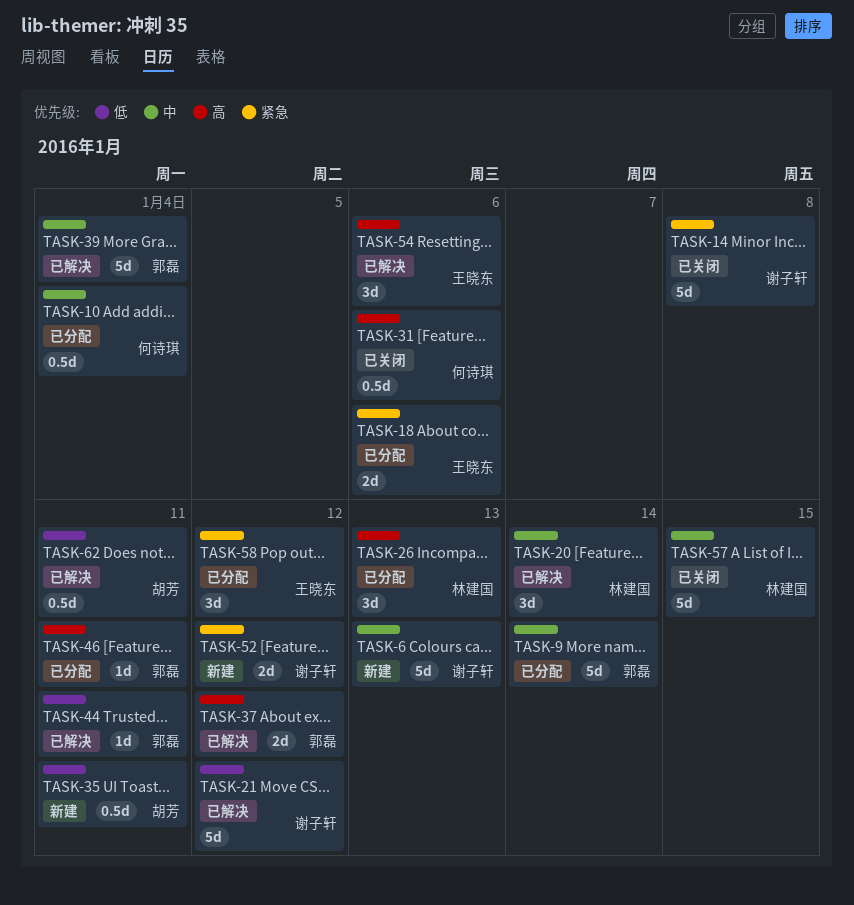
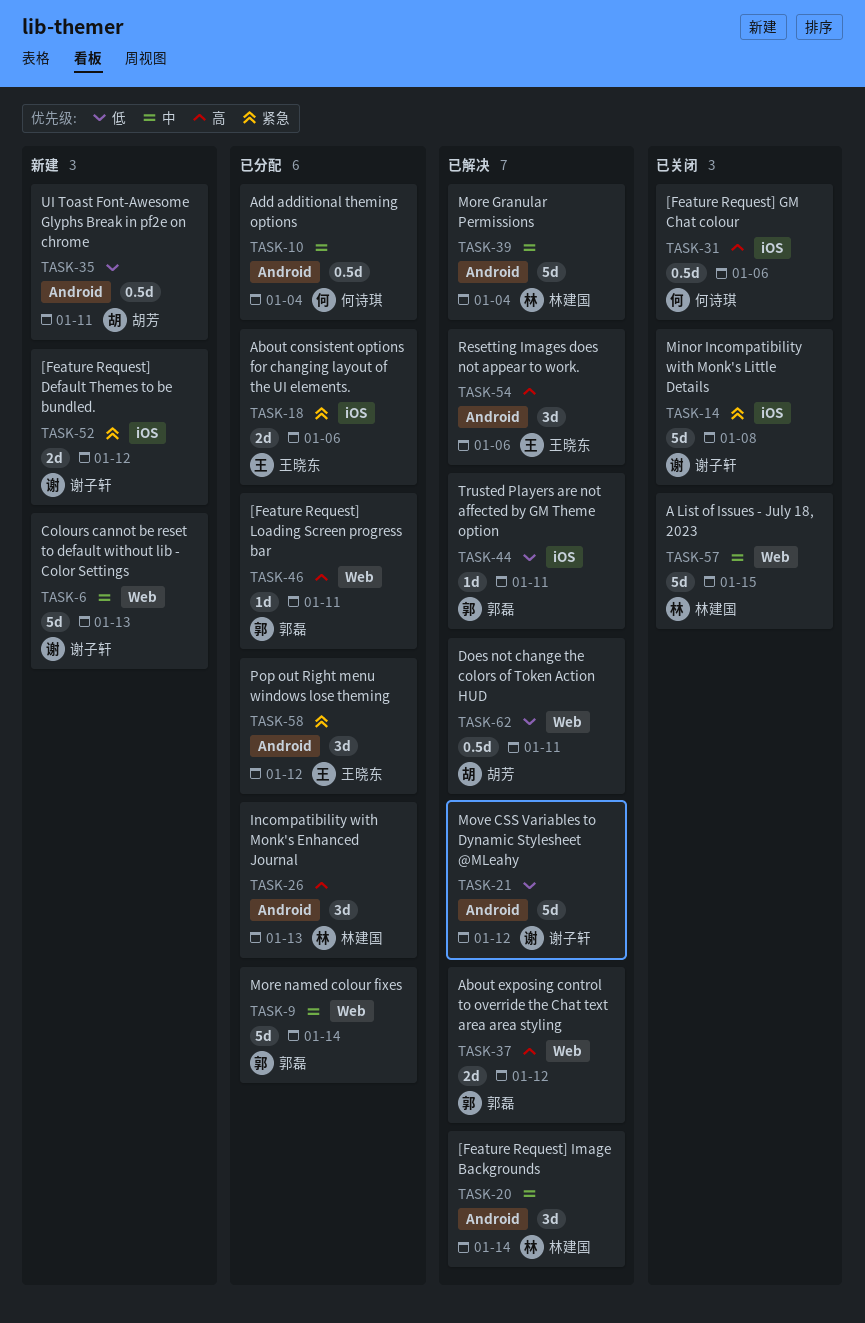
TASK-39, owner: 郭磊 -> 林建国

